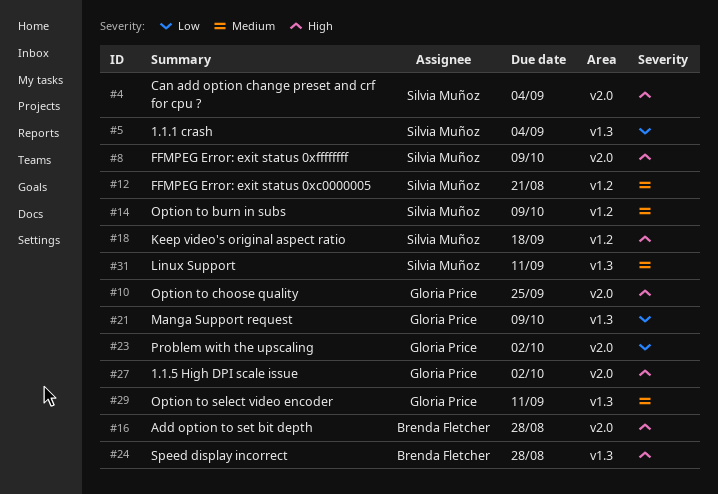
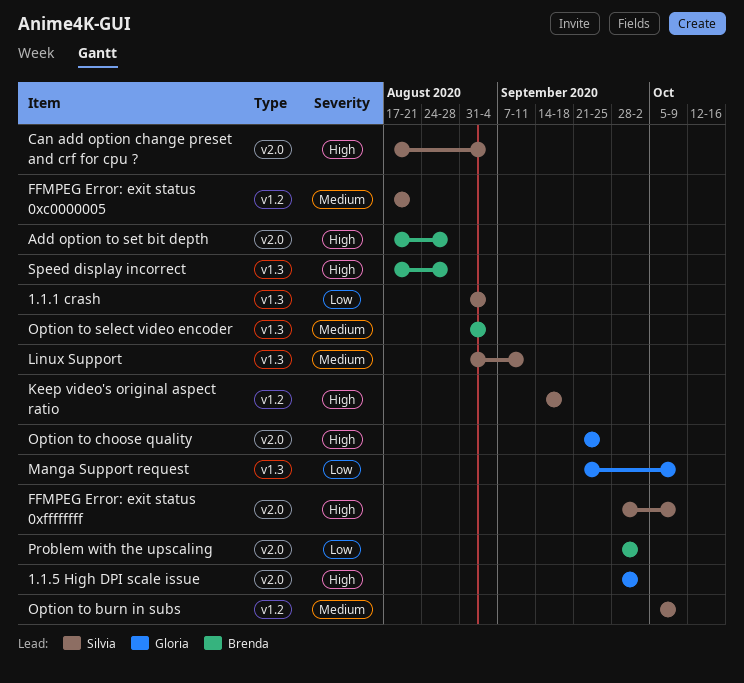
Option to select video encoder, owner: Gloria Price -> Brenda Fletcher
Option to select video encoder, due: Sep 11 -> Sep 4
Problem with the upscaling, owner: Gloria Price -> Brenda Fletcher

